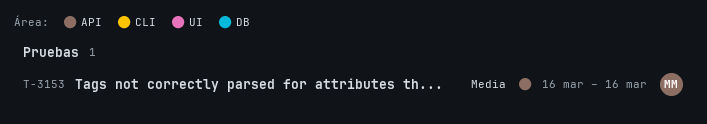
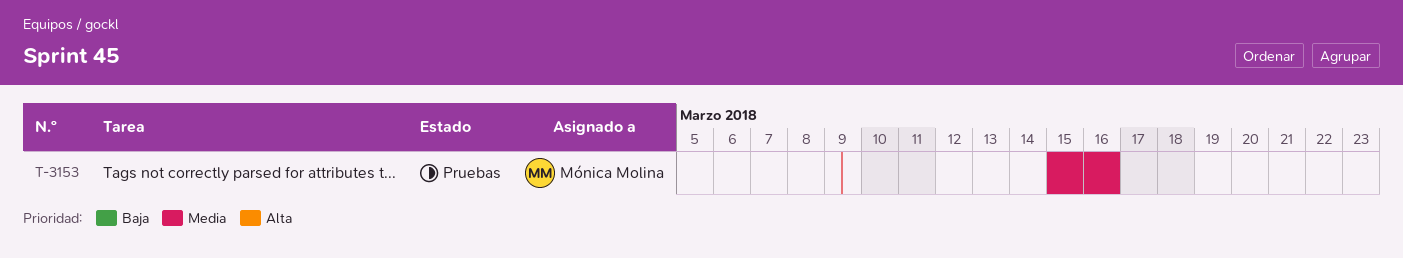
T-3153, start: Mar 16 -> Mar 15

